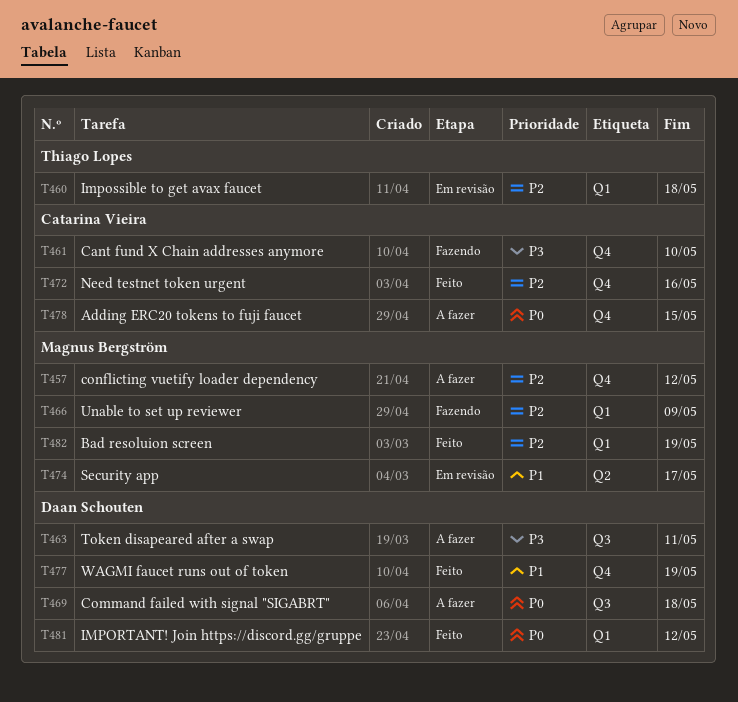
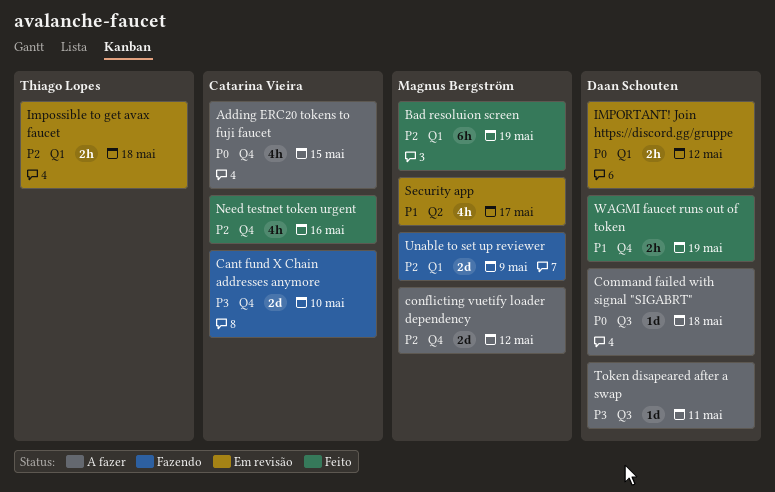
IMPORTANT! Join https://discord.gg/gruppe, status: Feito -> Em revisão

